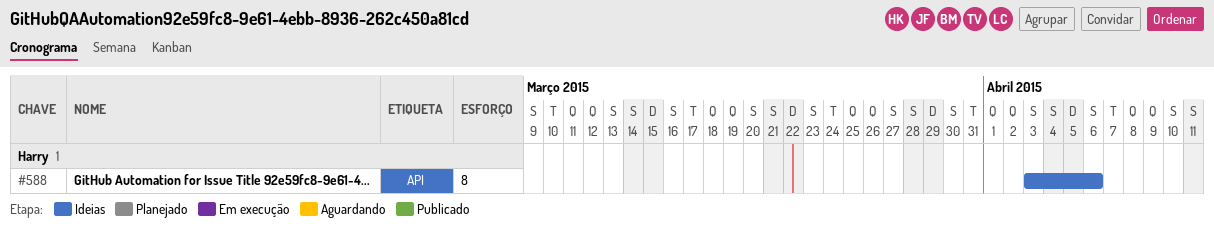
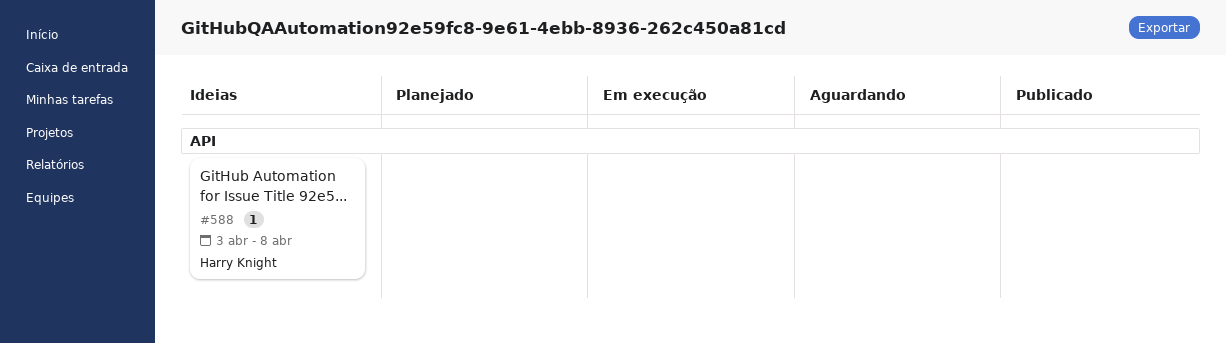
#588, estimate: 8 -> 1
#588, due: Apr 6 -> Apr 8

